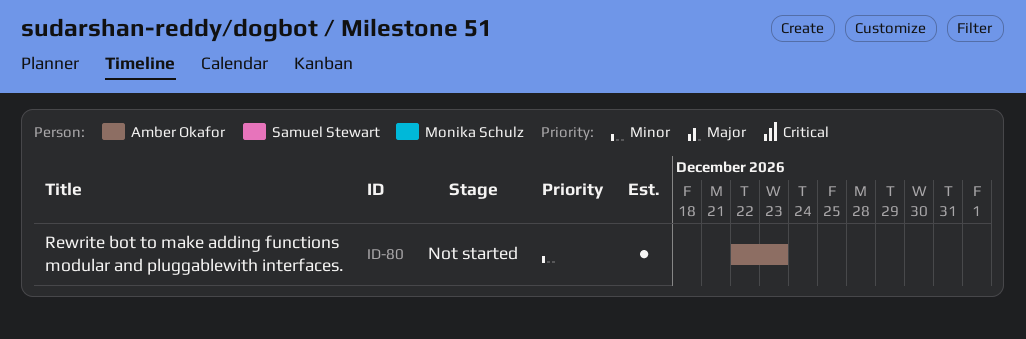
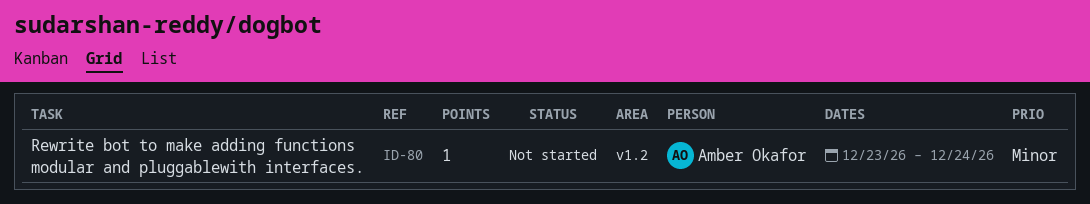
ID-80, start: Dec 22 -> Dec 23
ID-80, due: Dec 23 -> Dec 24

